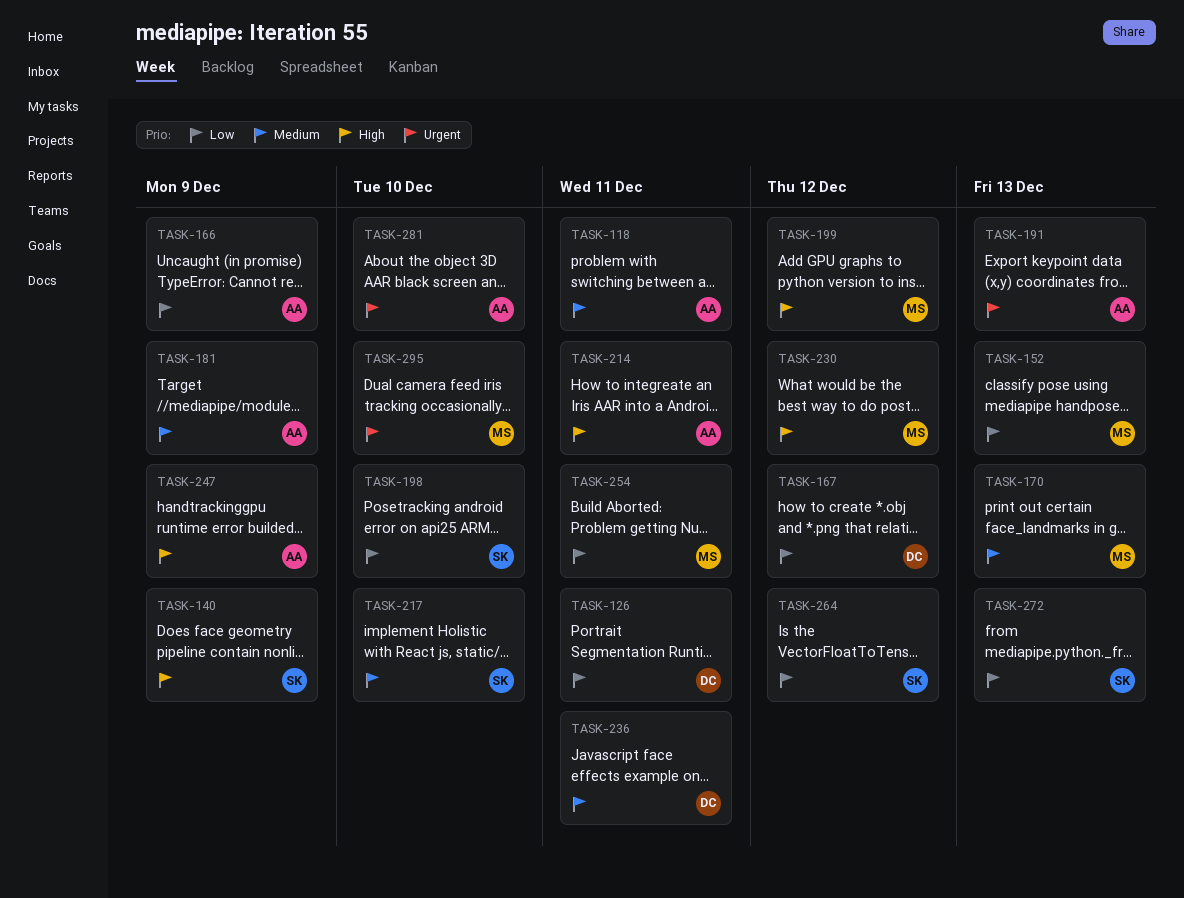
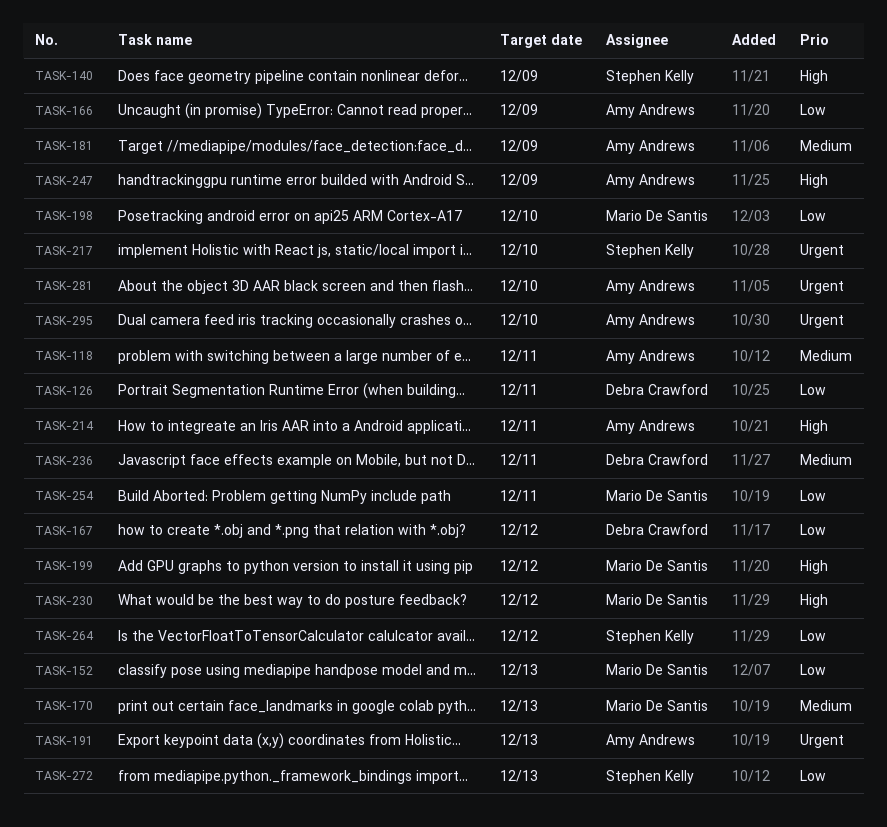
TASK-198, owner: Stephen Kelly -> Mario De Santis
TASK-217, priority: Medium -> Urgent
TASK-295, owner: Mario De Santis -> Amy Andrews

